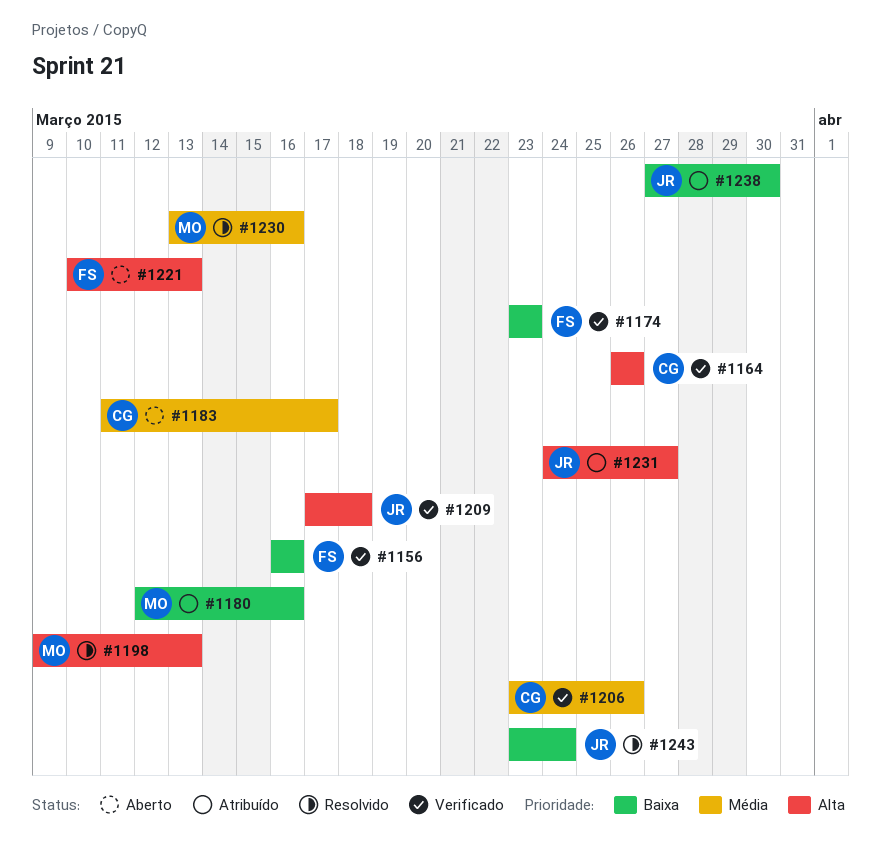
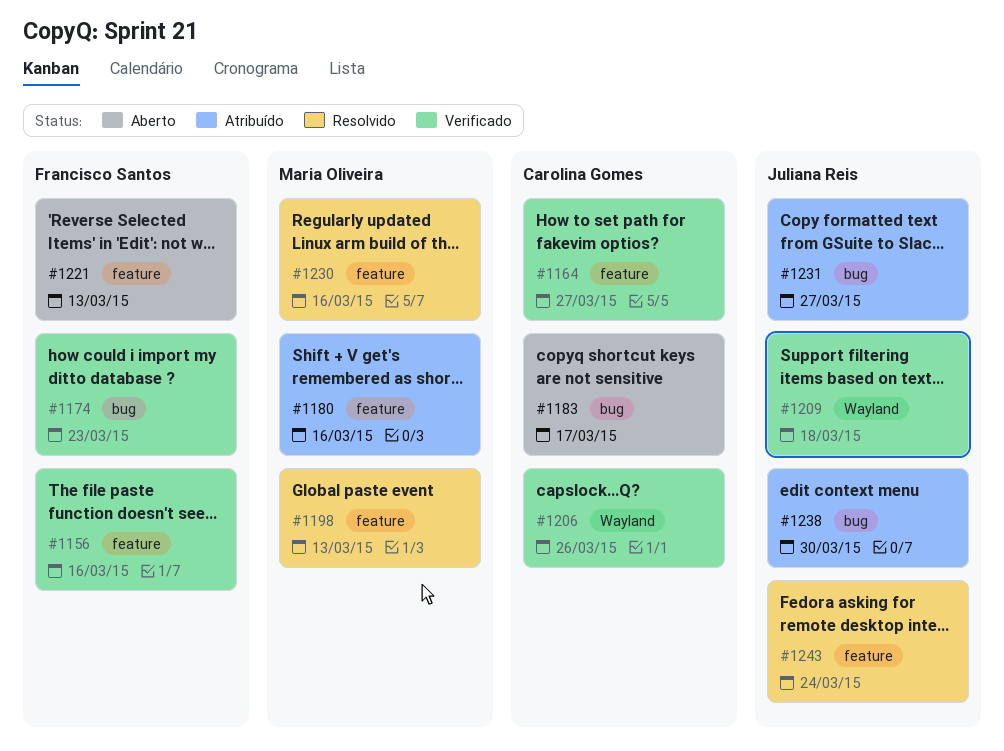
#1164, due: Mar 26 -> Mar 27

